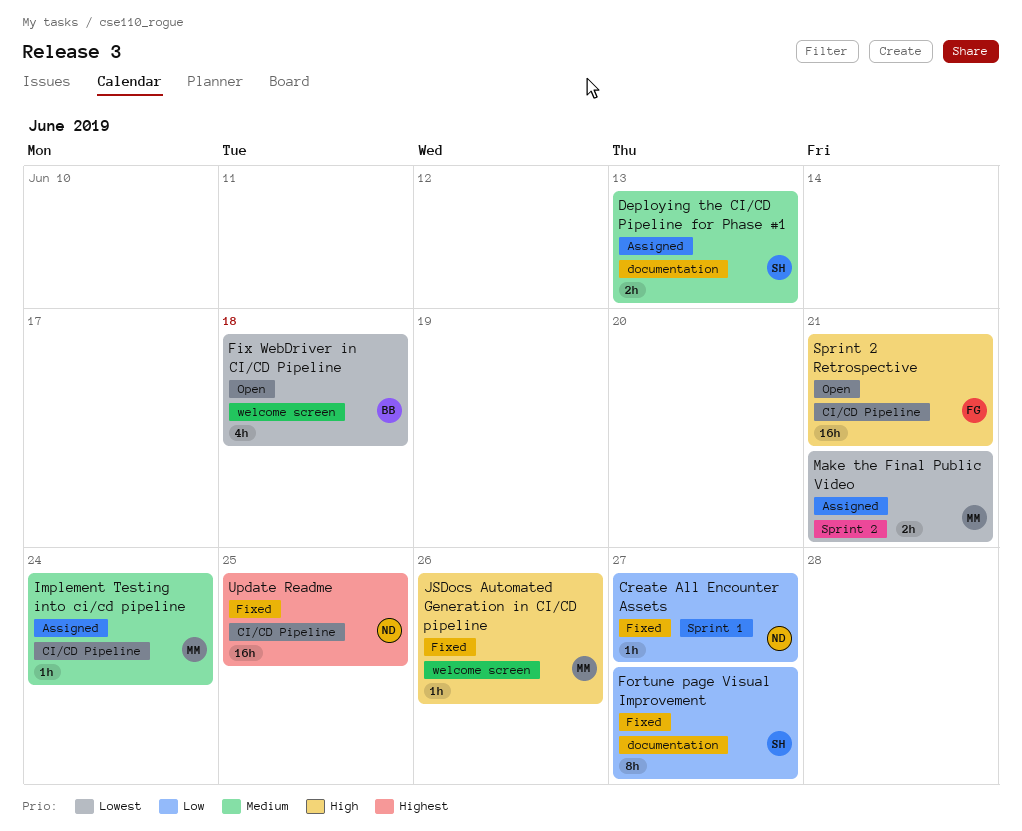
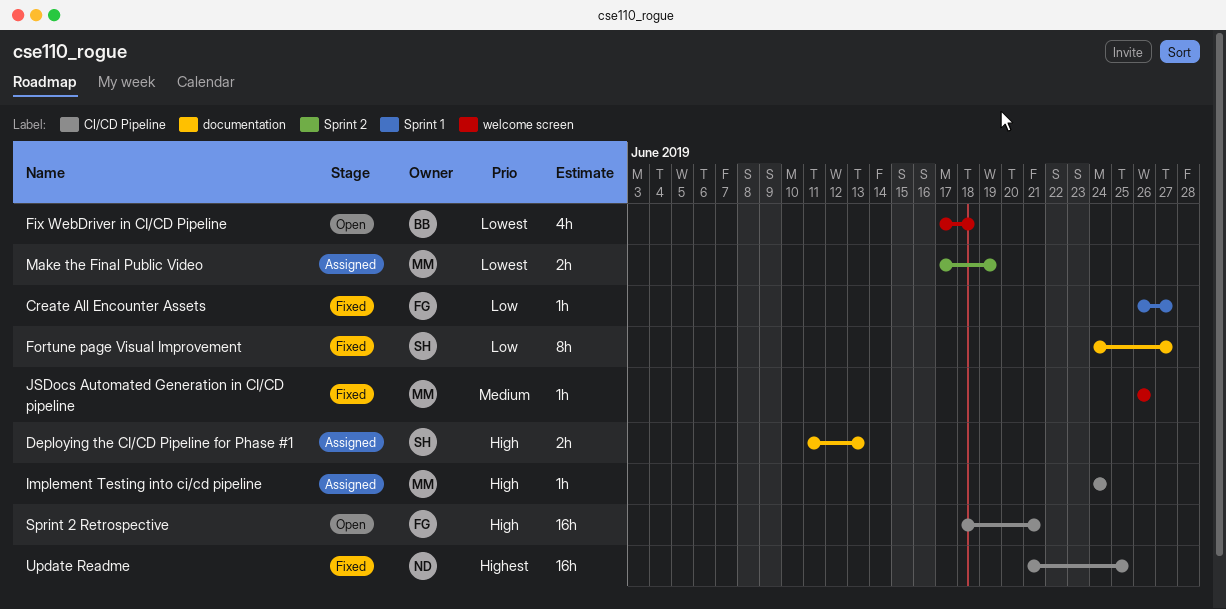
Create All Encounter Assets, owner: ND -> FG
Deploying the CI/CD Pipeline for Phase #1, priority: Medium -> High
Implement Testing into ci/cd pipeline, priority: Medium -> High
JSDocs Automated Generation in CI/CD pipeline, priority: High -> Medium
Make the Final Public Video, due: Jun 21 -> Jun 19

